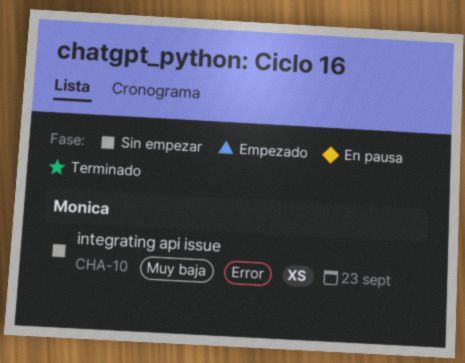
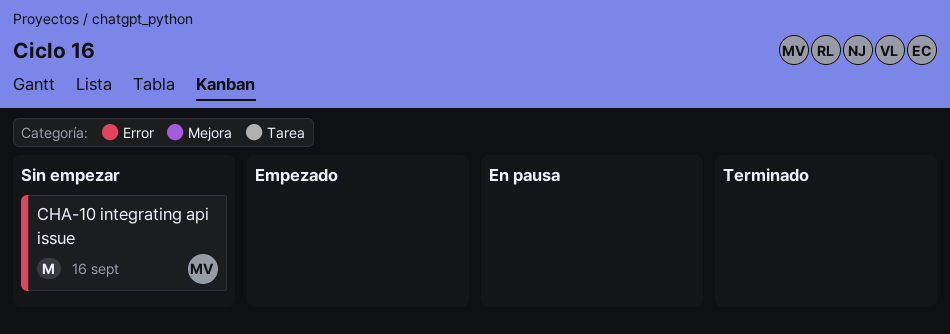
CHA-10, estimate: XS -> M
CHA-10, due: Sep 23 -> Sep 16

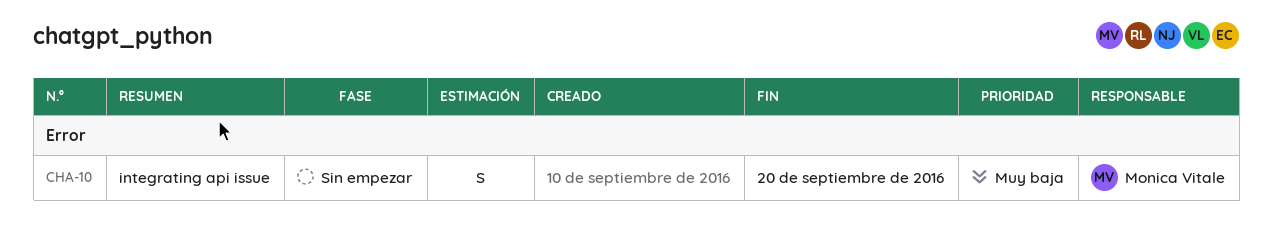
CHA-10, estimate: M -> S
CHA-10, due: Sep 16 -> Sep 20

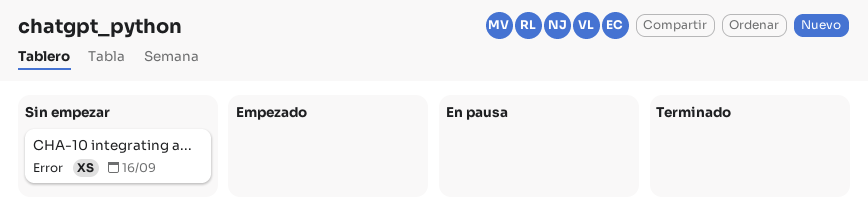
CHA-10, estimate: S -> XS
CHA-10, due: Sep 20 -> Sep 16

